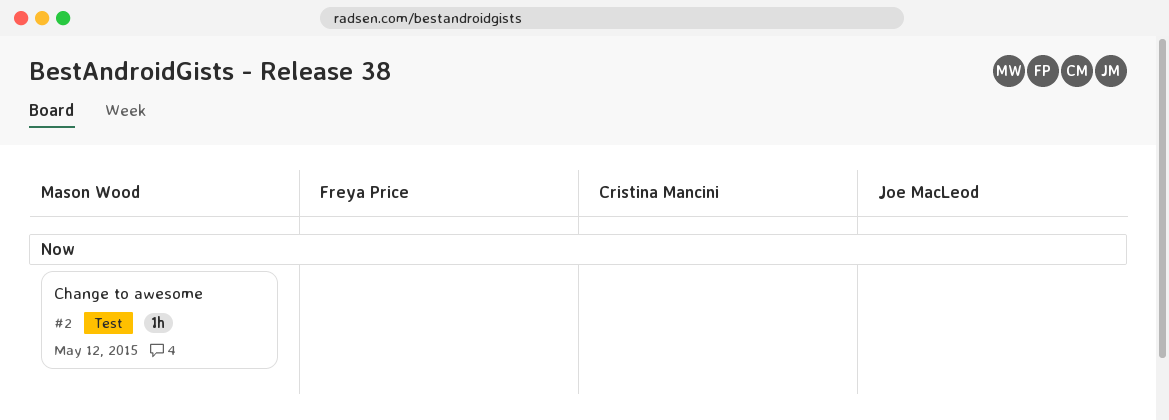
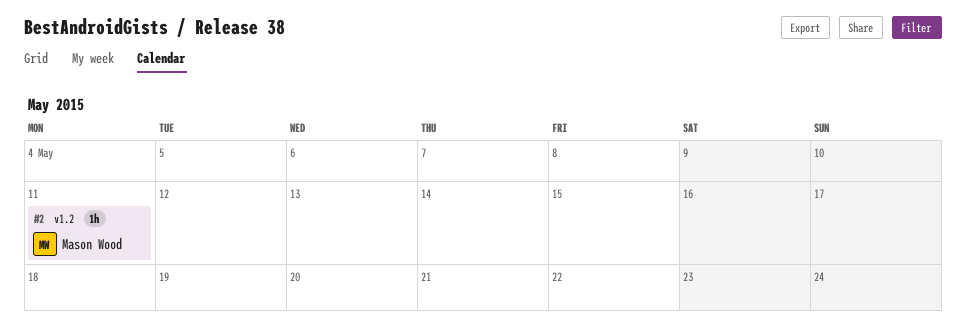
#2, due: May 12 -> May 11

